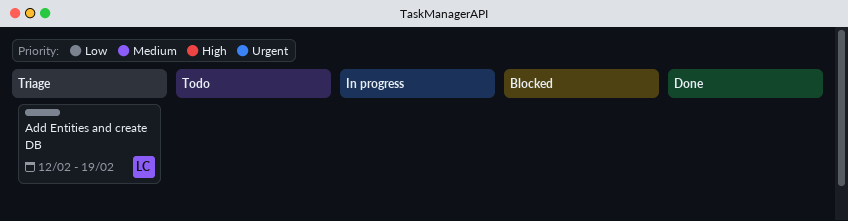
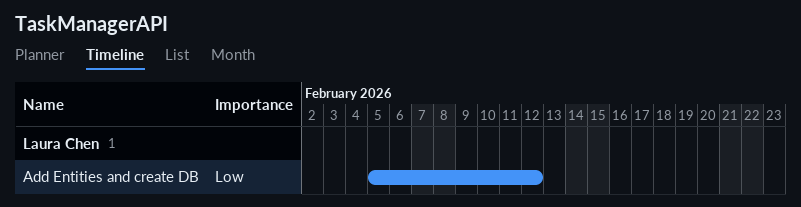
Add Entities and create DB, start: Feb 12 -> Feb 5
Add Entities and create DB, due: Feb 19 -> Feb 12

